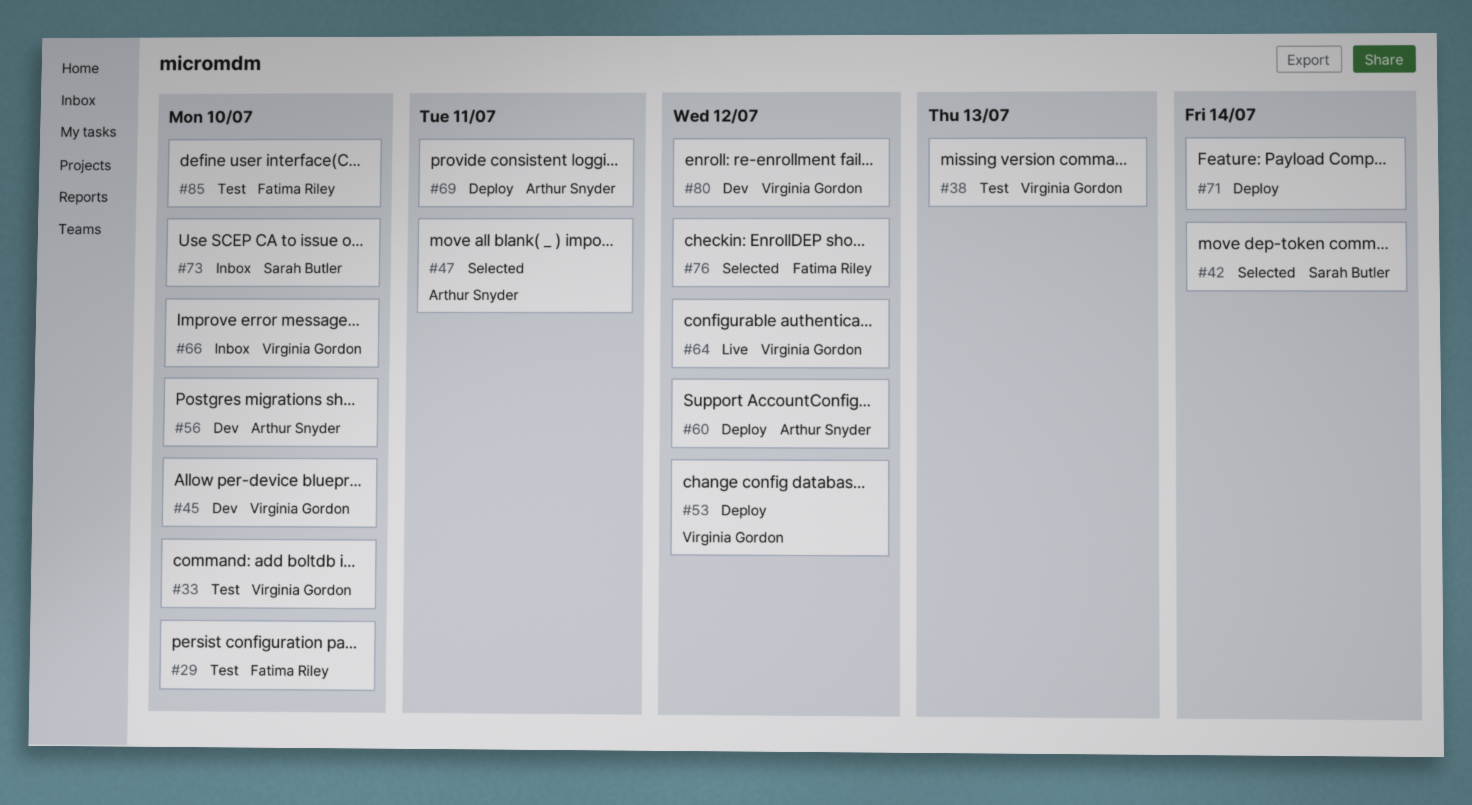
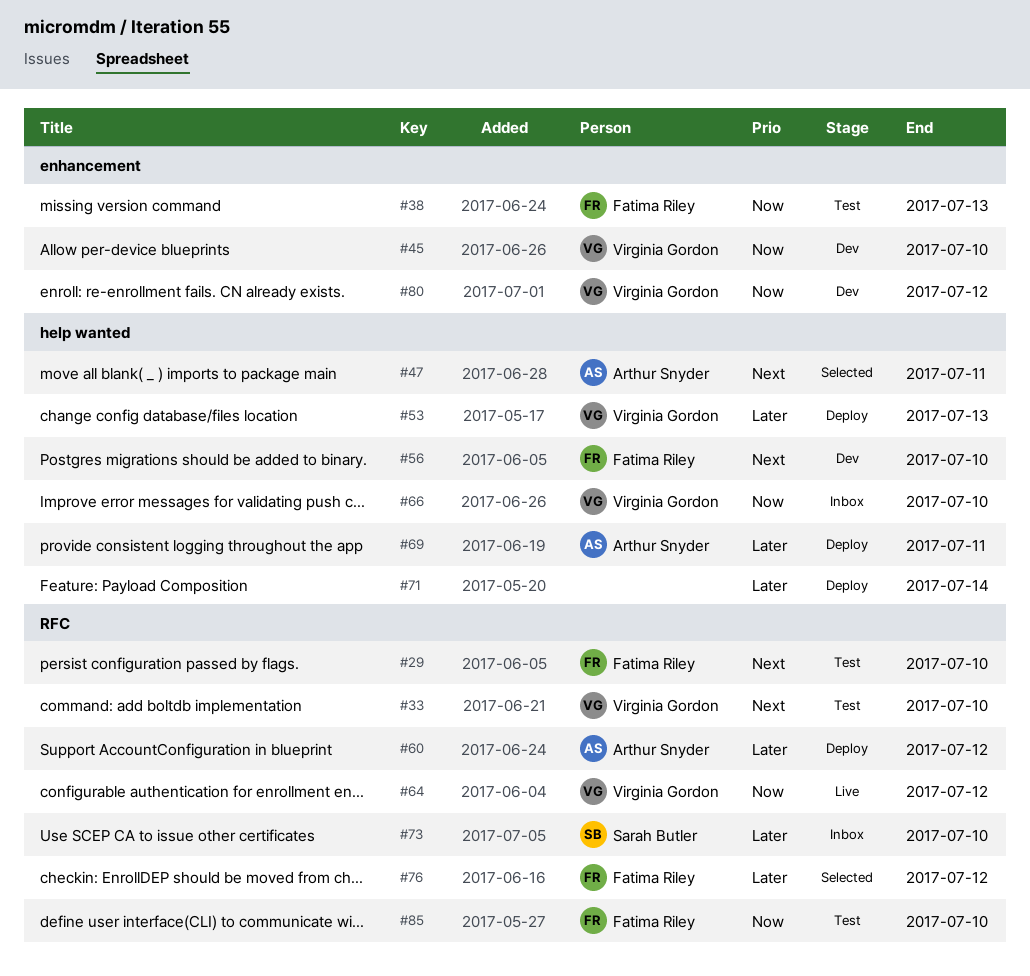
#38, owner: Virginia Gordon -> Fatima Riley
#42: present -> none
#53, due: Jul 12 -> Jul 13
#56, owner: Arthur Snyder -> Fatima Riley

